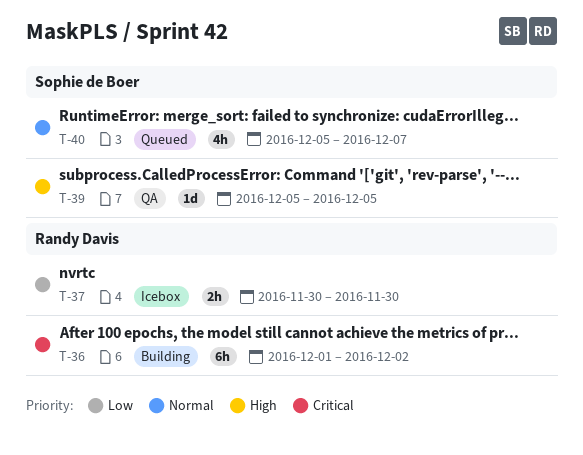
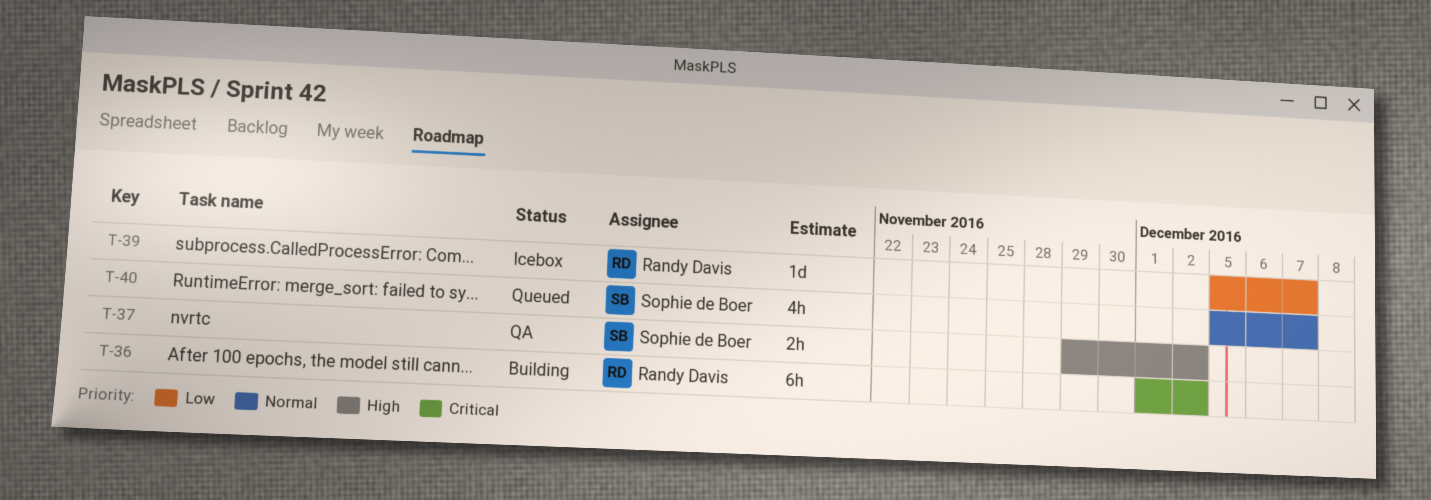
T-37, status: Icebox -> QA
T-37, owner: Randy Davis -> Sophie de Boer
T-37, priority: Low -> High
T-37, start: Nov 30 -> Nov 29
T-37, due: Nov 30 -> Dec 2
T-39, status: QA -> Icebox
T-39, owner: Sophie de Boer -> Randy Davis
T-39, priority: High -> Low
T-39, due: Dec 5 -> Dec 7

